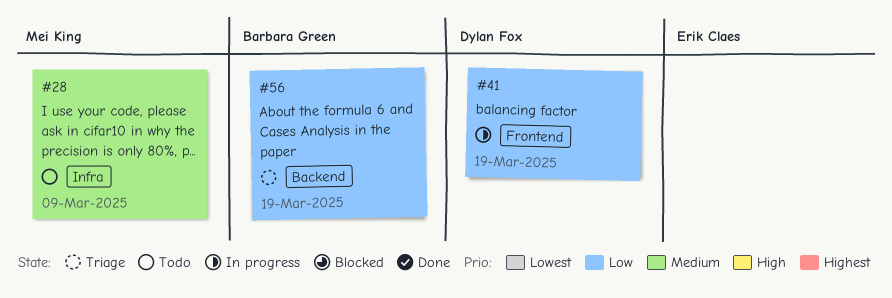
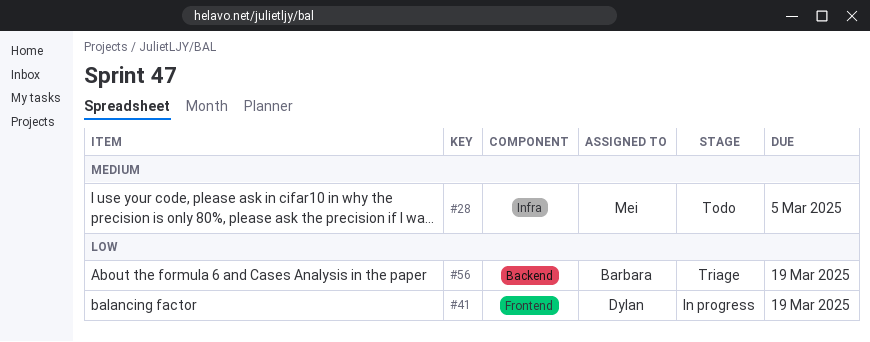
#28, due: Mar 9 -> Mar 5

